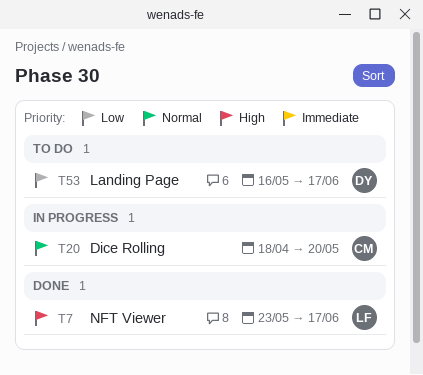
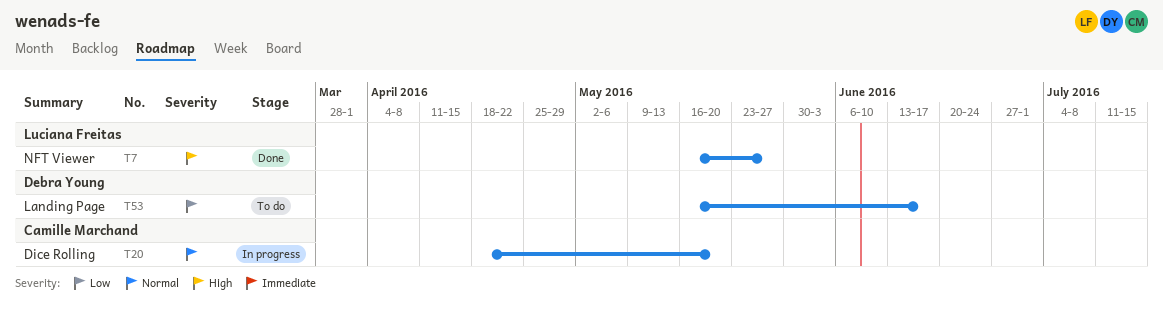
T7, start: May 23 -> May 16
T7, due: Jun 17 -> May 27

